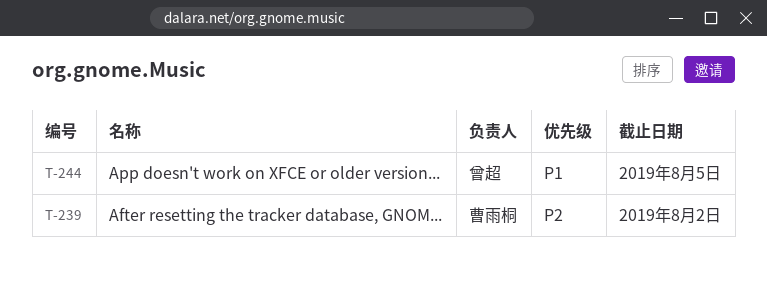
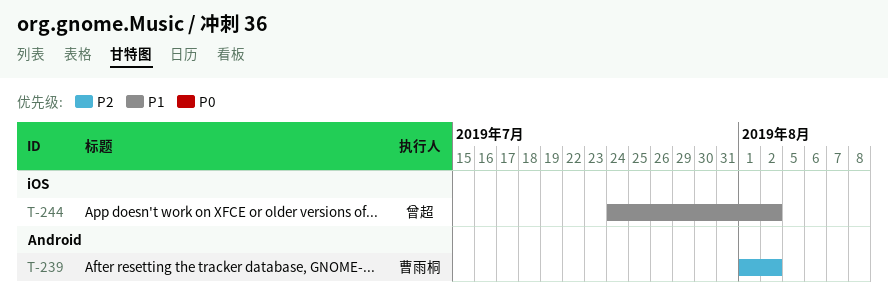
T-244, due: Aug 5 -> Aug 2

